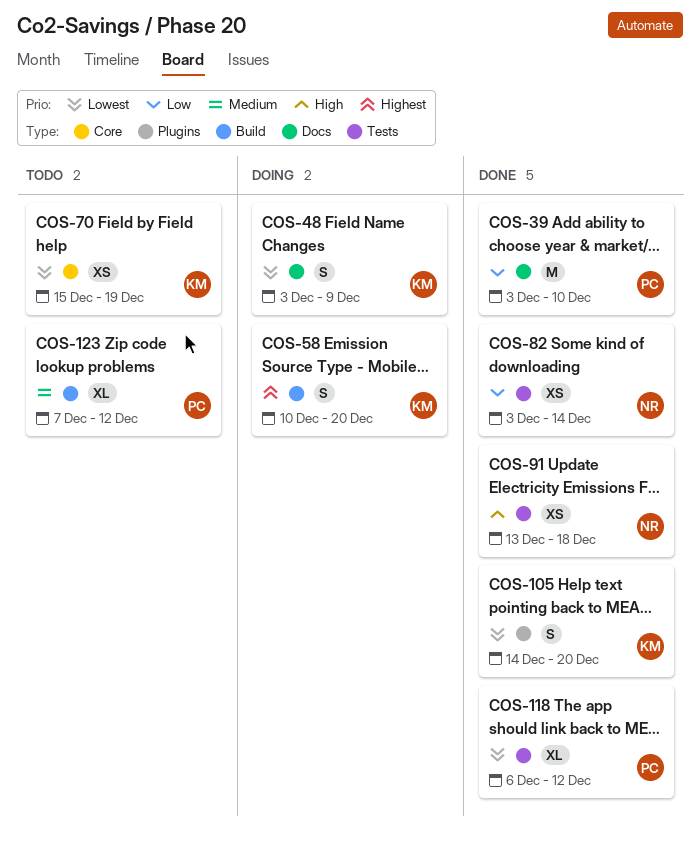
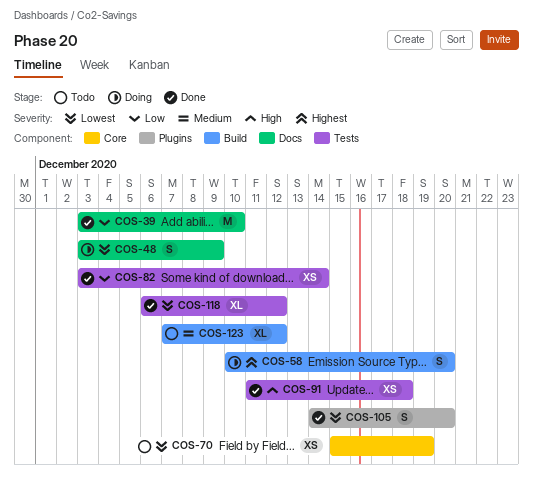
COS-91, start: Dec 13 -> Dec 11

